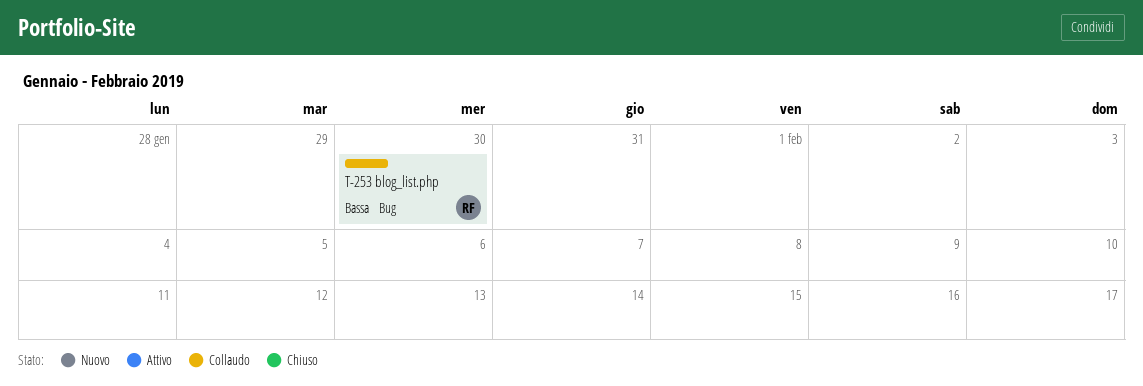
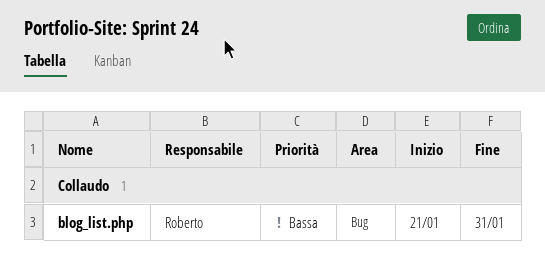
blog_list.php, due: Jan 30 -> Jan 31

